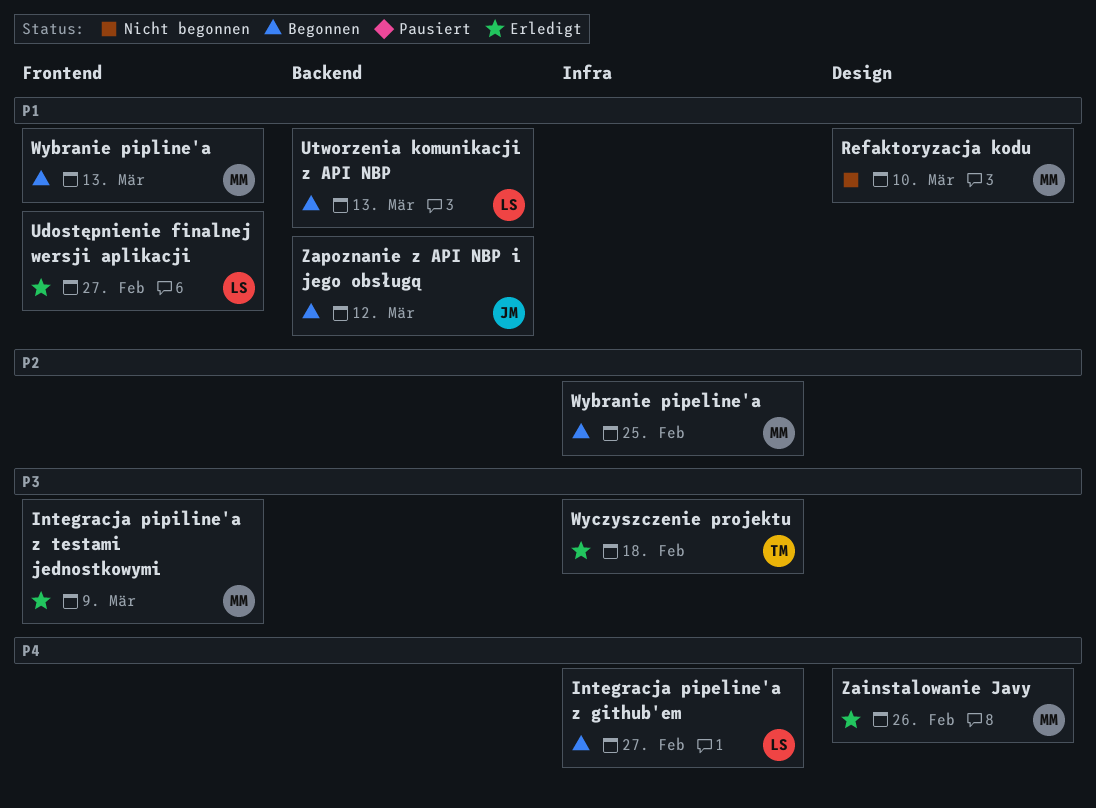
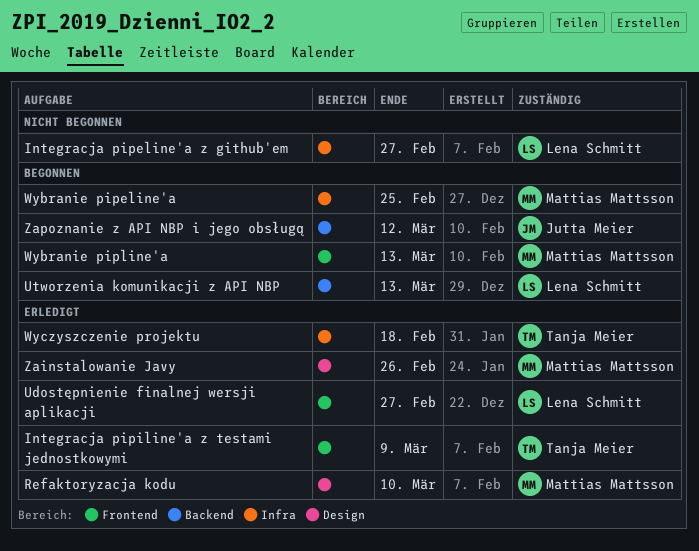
Integracja pipeline'a z github'em, status: Begonnen -> Nicht begonnen
Integracja pipiline'a z testami jednostkowymi, owner: Mattias Mattsson -> Tanja Meier
Refaktoryzacja kodu, status: Nicht begonnen -> Erledigt

